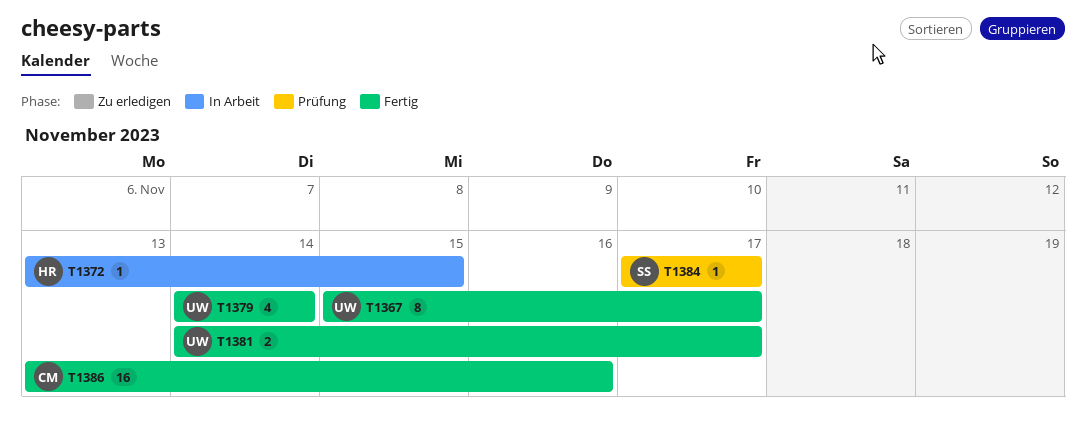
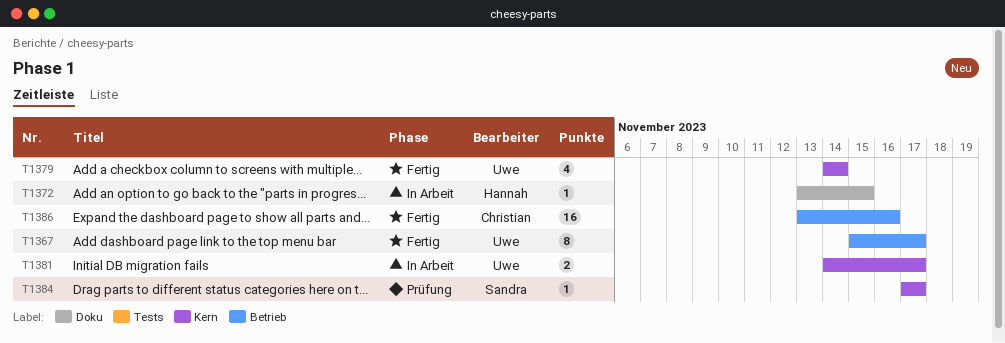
T1381, status: Fertig -> In Arbeit

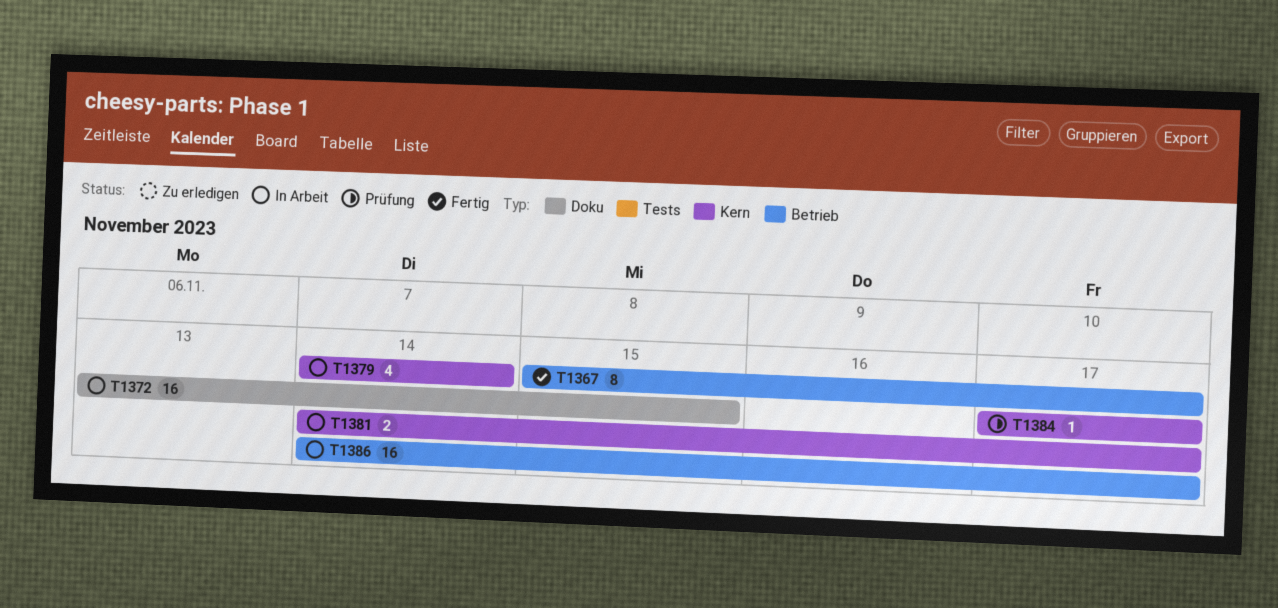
T1372, estimate: 1 -> 16
T1379, status: Fertig -> In Arbeit
T1386, status: Fertig -> In Arbeit
T1386, start: Nov 13 -> Nov 14
T1386, due: Nov 16 -> Nov 17

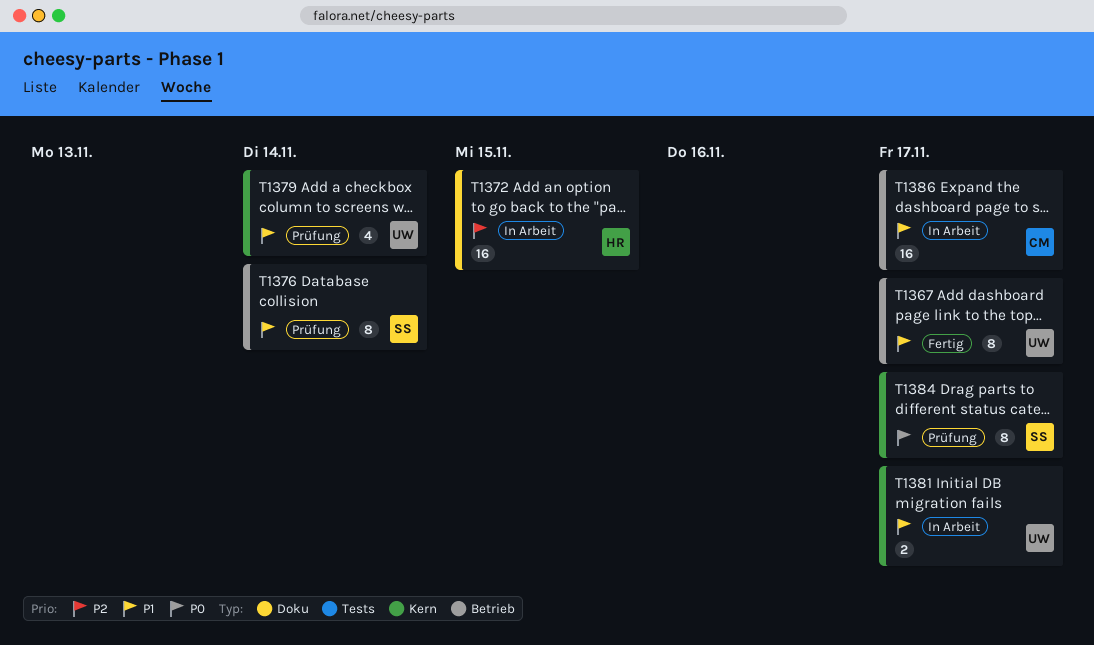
T1376: none -> present
T1379, status: In Arbeit -> Prüfung
T1384, estimate: 1 -> 8

